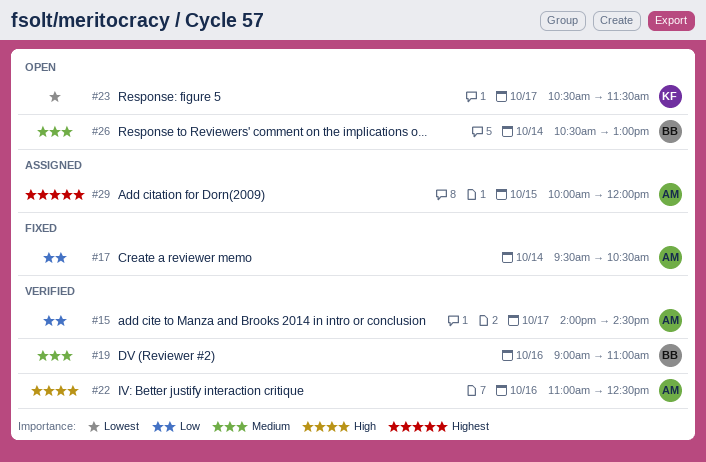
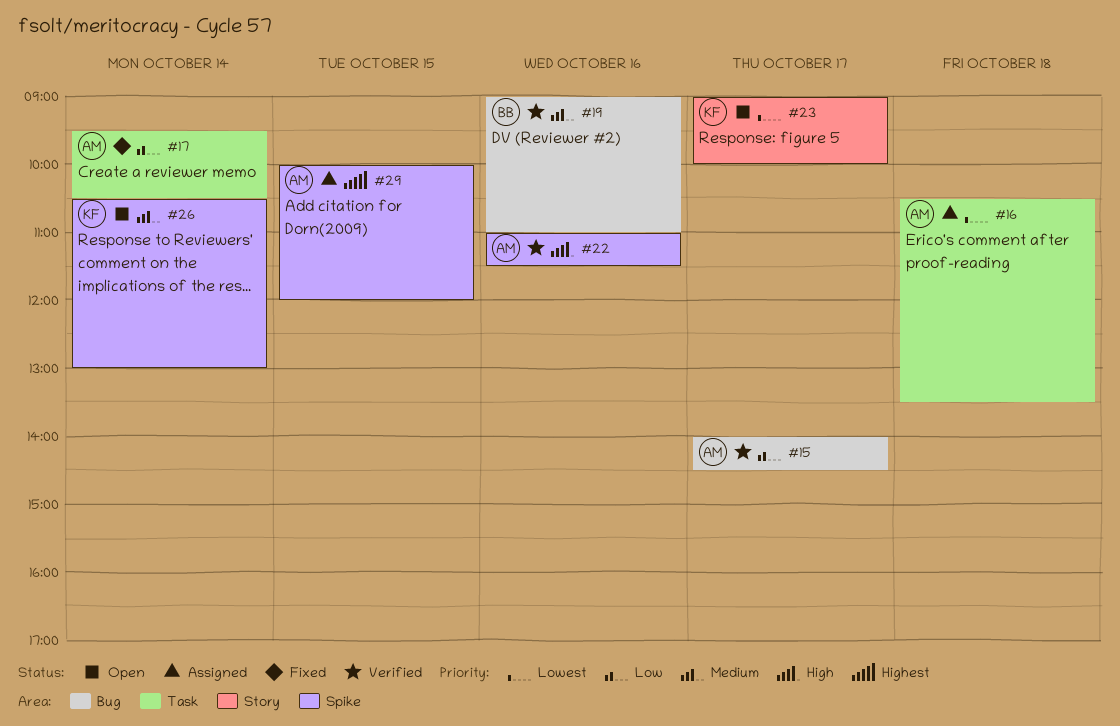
#16: none -> present
#22, ends: 12:30 -> 11:30
#23, begins: 10:30 -> 09:00
#23, ends: 11:30 -> 10:00
#26, owner: BB -> KF

